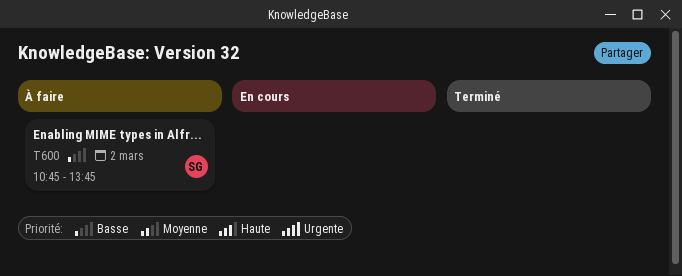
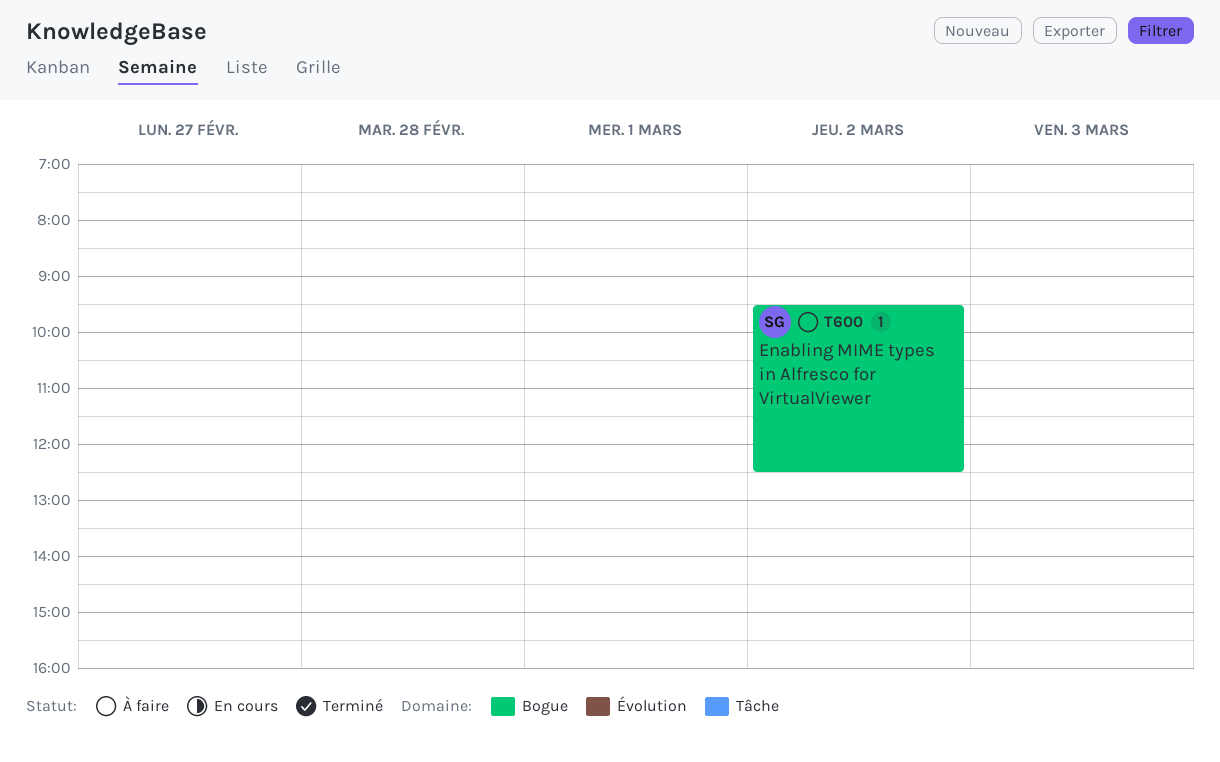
T600, begins: 10:45 -> 09:30
T600, ends: 13:45 -> 12:30

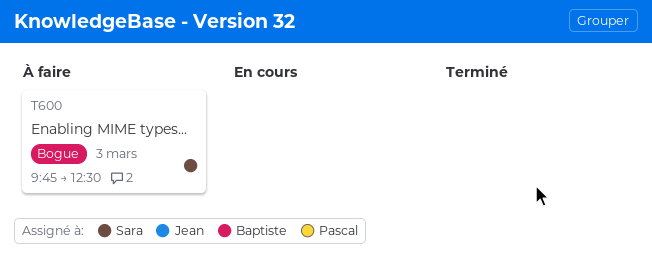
T600, day: Mar 2 -> Mar 3
T600, begins: 09:30 -> 09:45

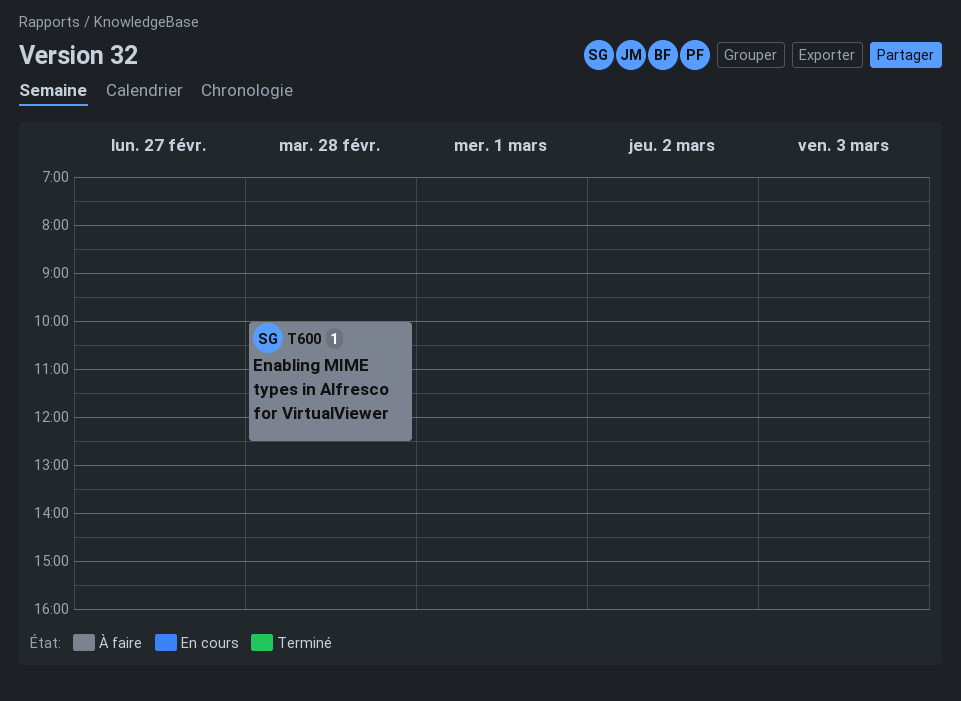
T600, day: Mar 3 -> Feb 28
T600, begins: 09:45 -> 10:00

